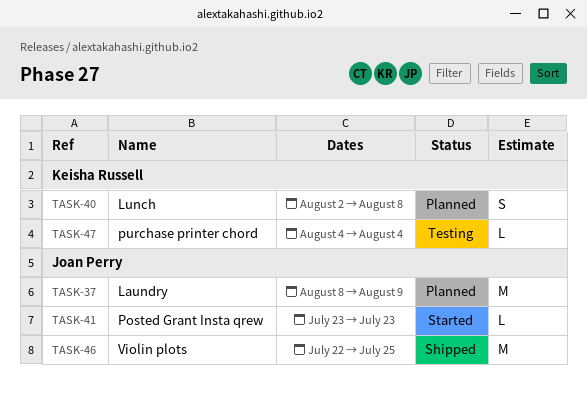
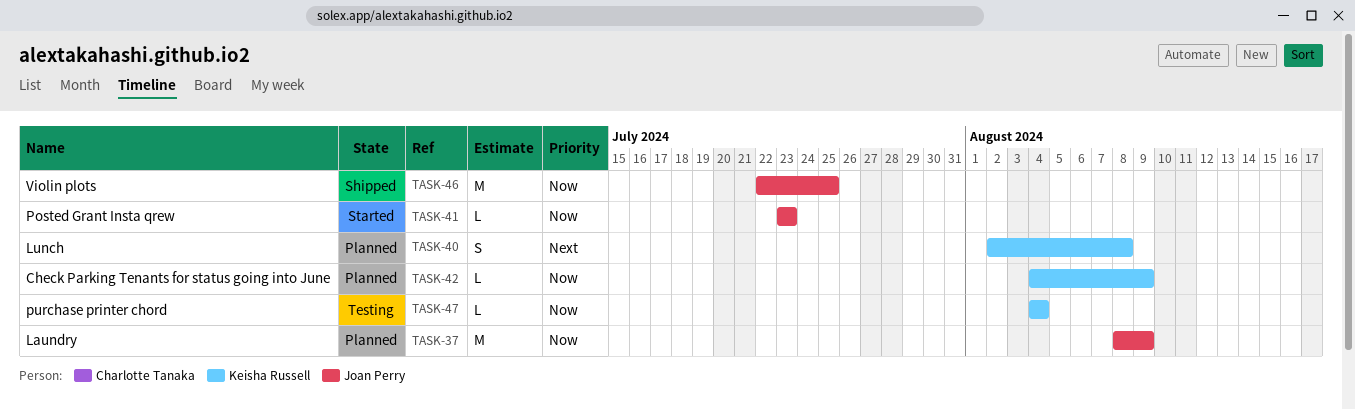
TASK-42: none -> present

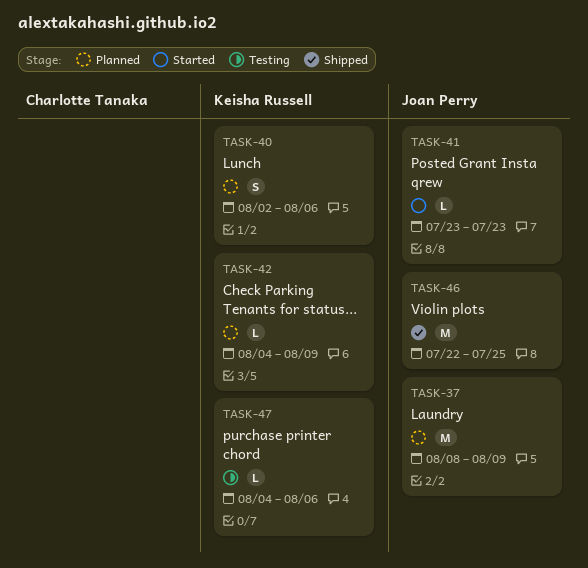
TASK-40, due: Aug 8 -> Aug 6
TASK-47, due: Aug 4 -> Aug 6

